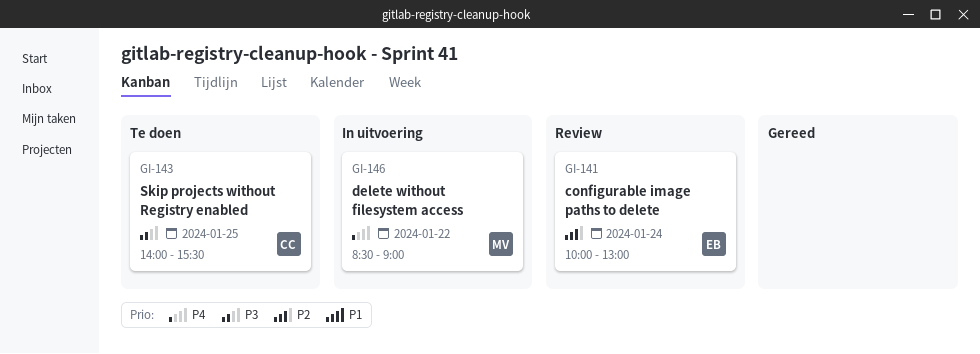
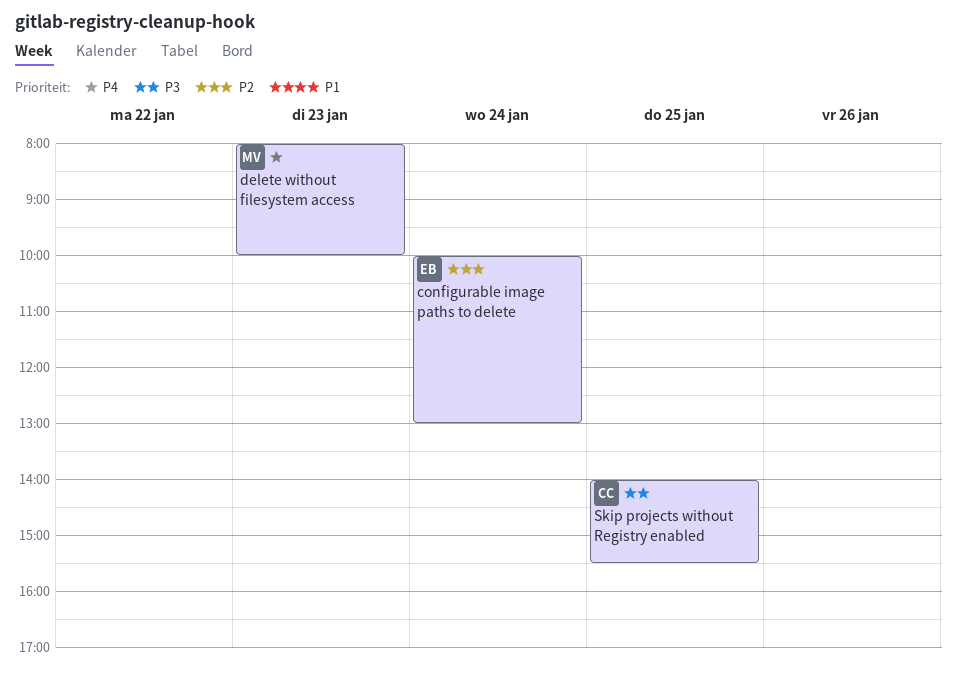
delete without filesystem access, day: Jan 22 -> Jan 23
delete without filesystem access, begins: 08:30 -> 08:00
delete without filesystem access, ends: 09:00 -> 10:00

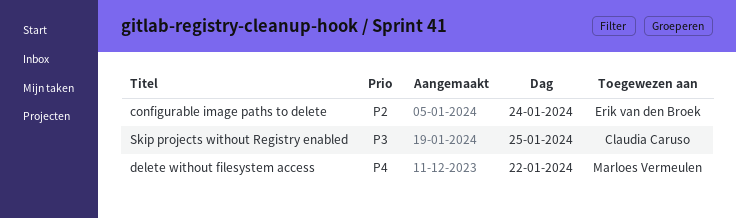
delete without filesystem access, day: Jan 23 -> Jan 22

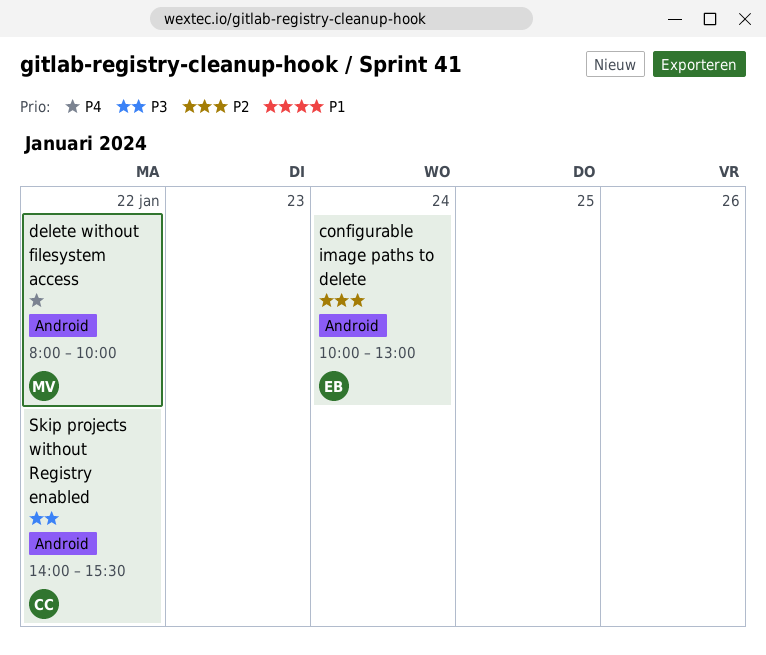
Skip projects without Registry enabled, day: Jan 25 -> Jan 22

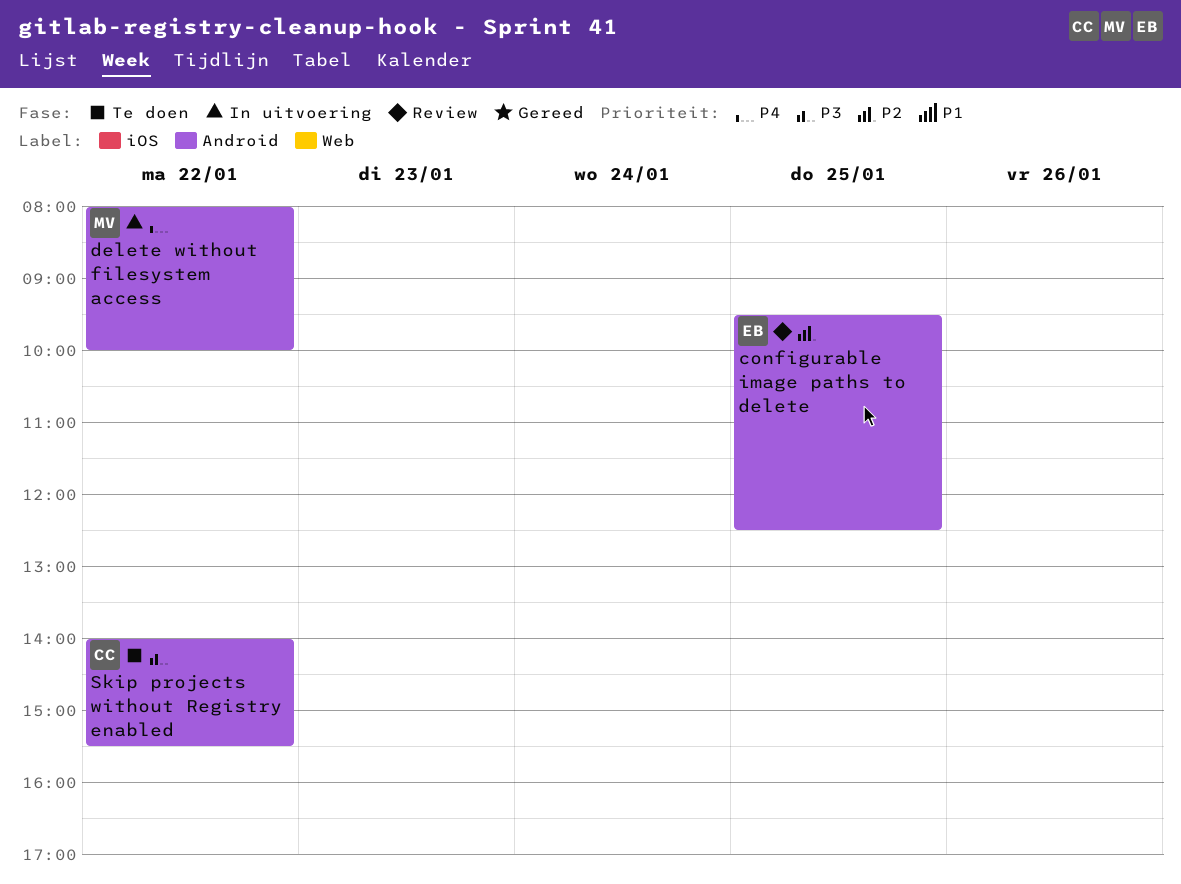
configurable image paths to delete, day: Jan 24 -> Jan 25
configurable image paths to delete, begins: 10:00 -> 09:30
configurable image paths to delete, ends: 13:00 -> 12:30

